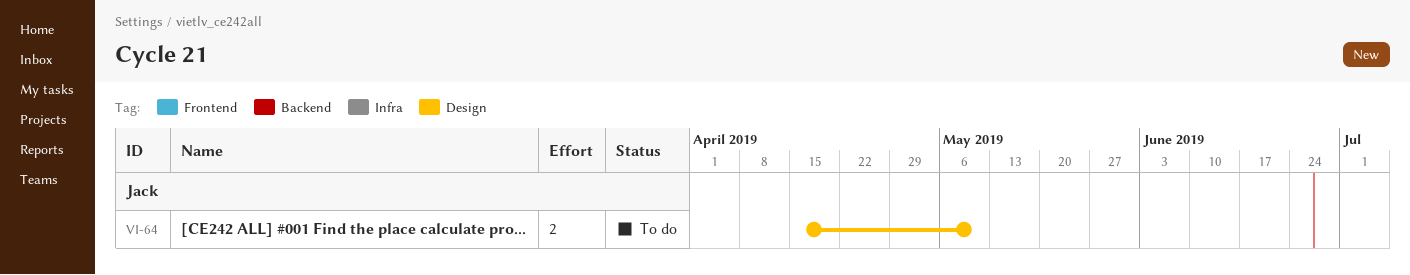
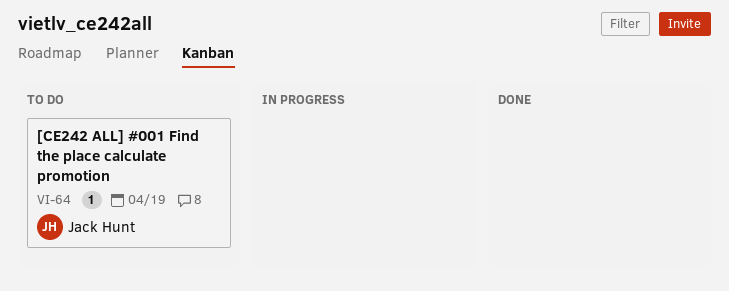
VI-64, estimate: 2 -> 1
VI-64, due: May 10 -> Apr 19

